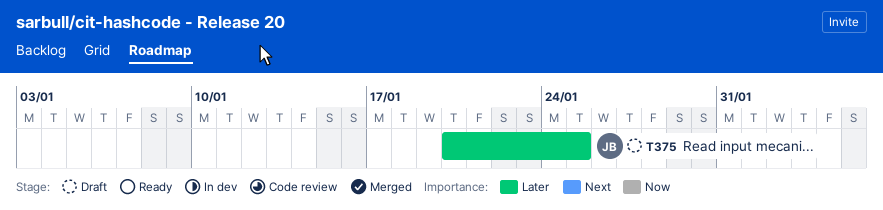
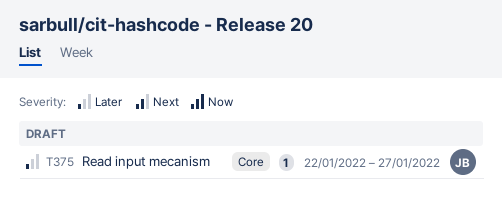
T375, start: Jan 20 -> Jan 22
T375, due: Jan 25 -> Jan 27

